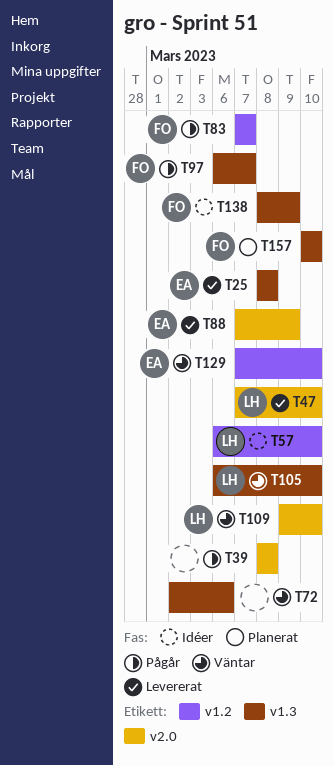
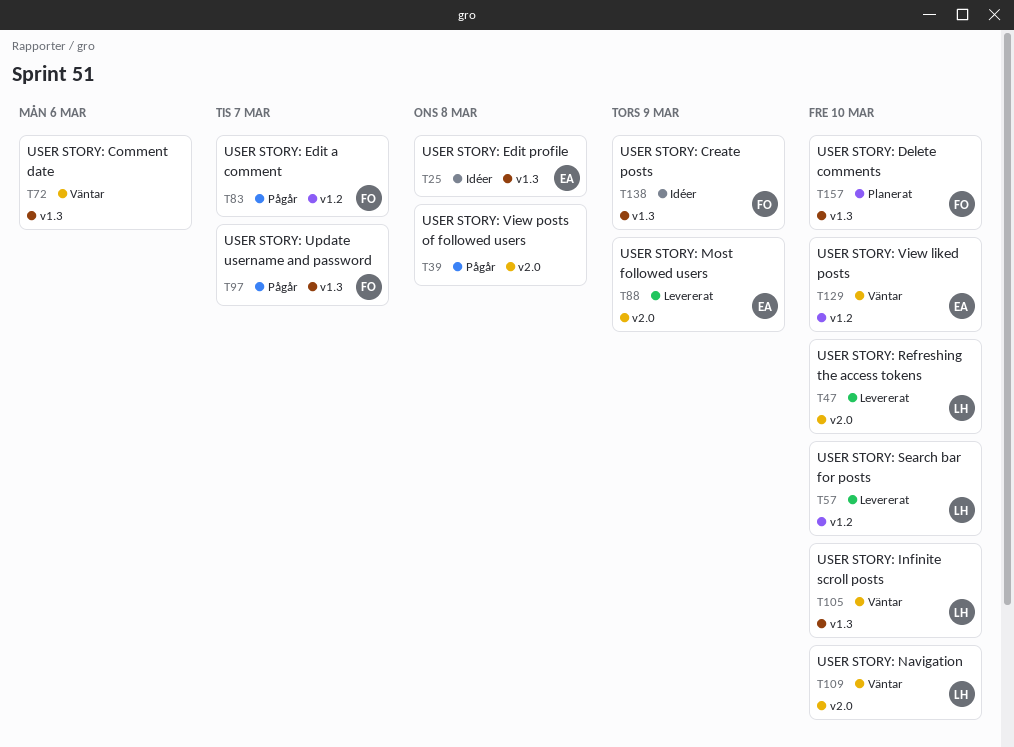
T25, status: Levererat -> Idéer
T57, status: Idéer -> Levererat

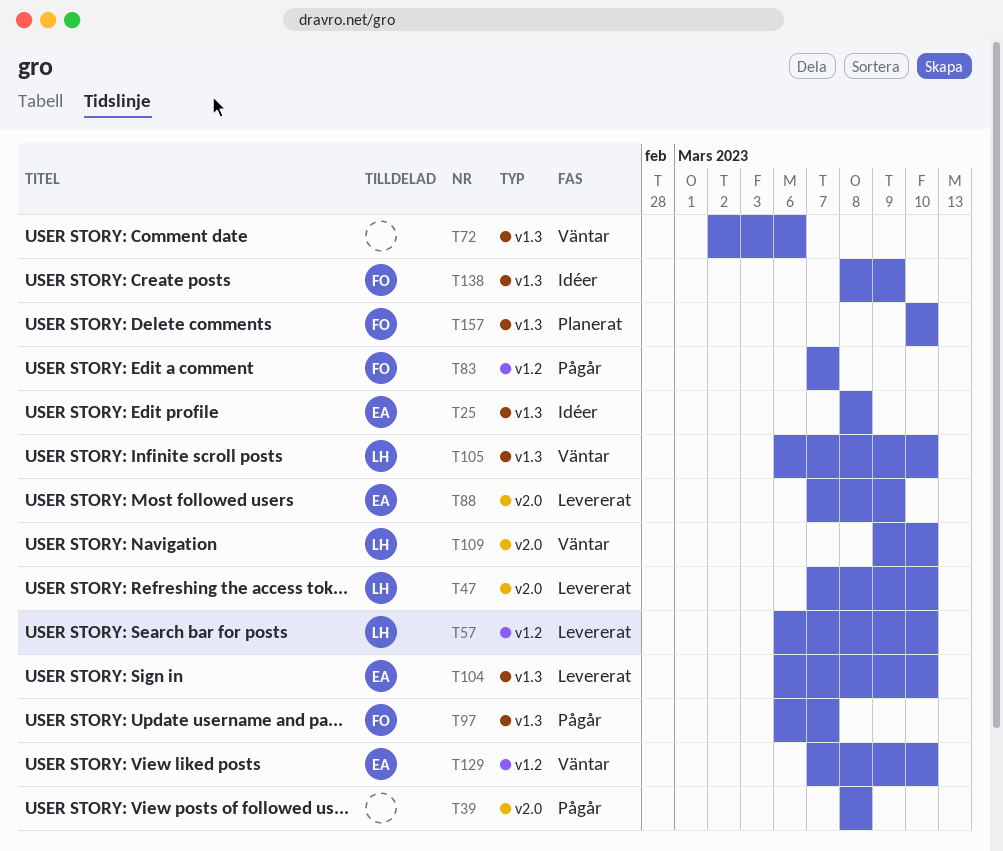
T104: none -> present

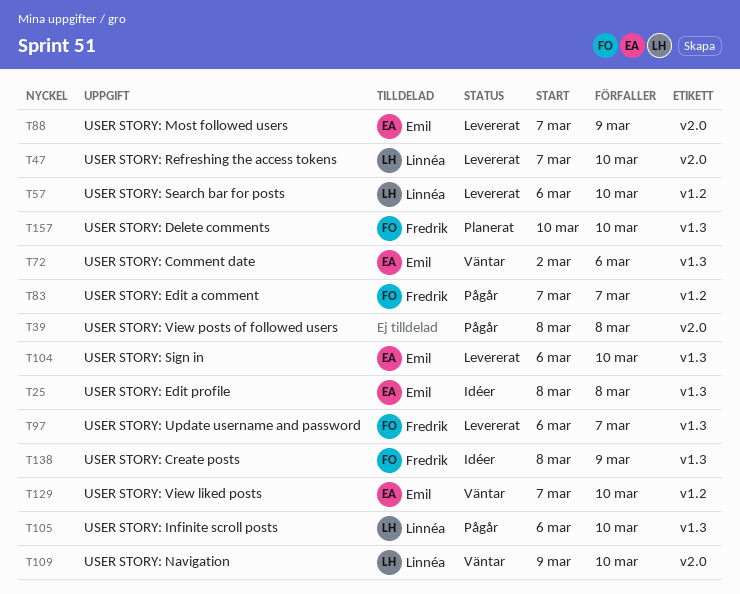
T72, owner: none -> Emil
T97, status: Pågår -> Levererat
T105, status: Väntar -> Pågår

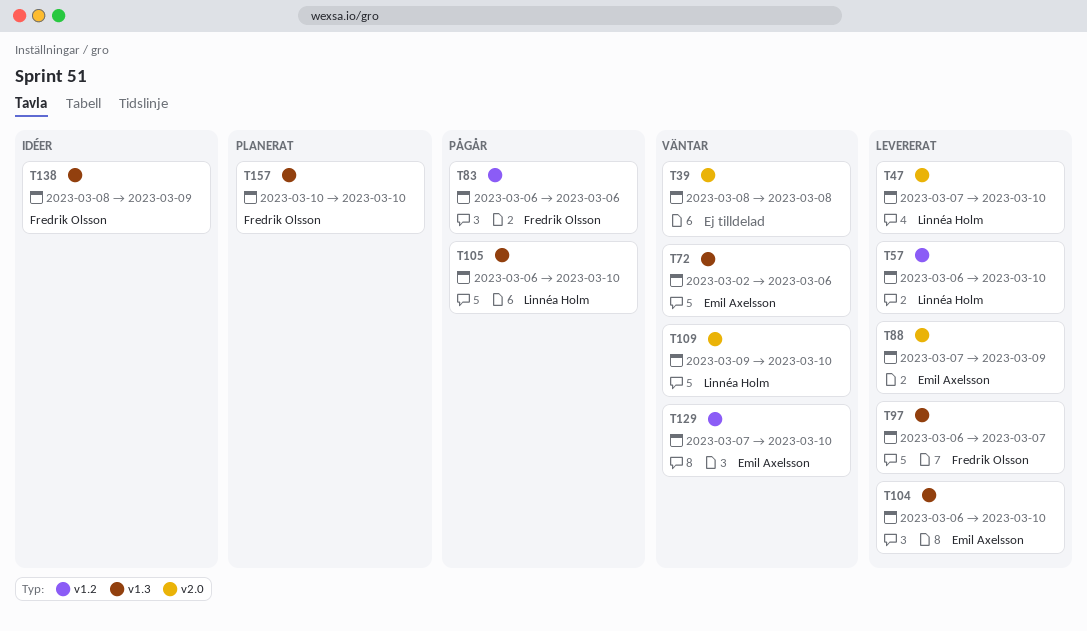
T25: present -> none
T39, status: Pågår -> Väntar
T83, start: Mar 7 -> Mar 6
T83, due: Mar 7 -> Mar 6

